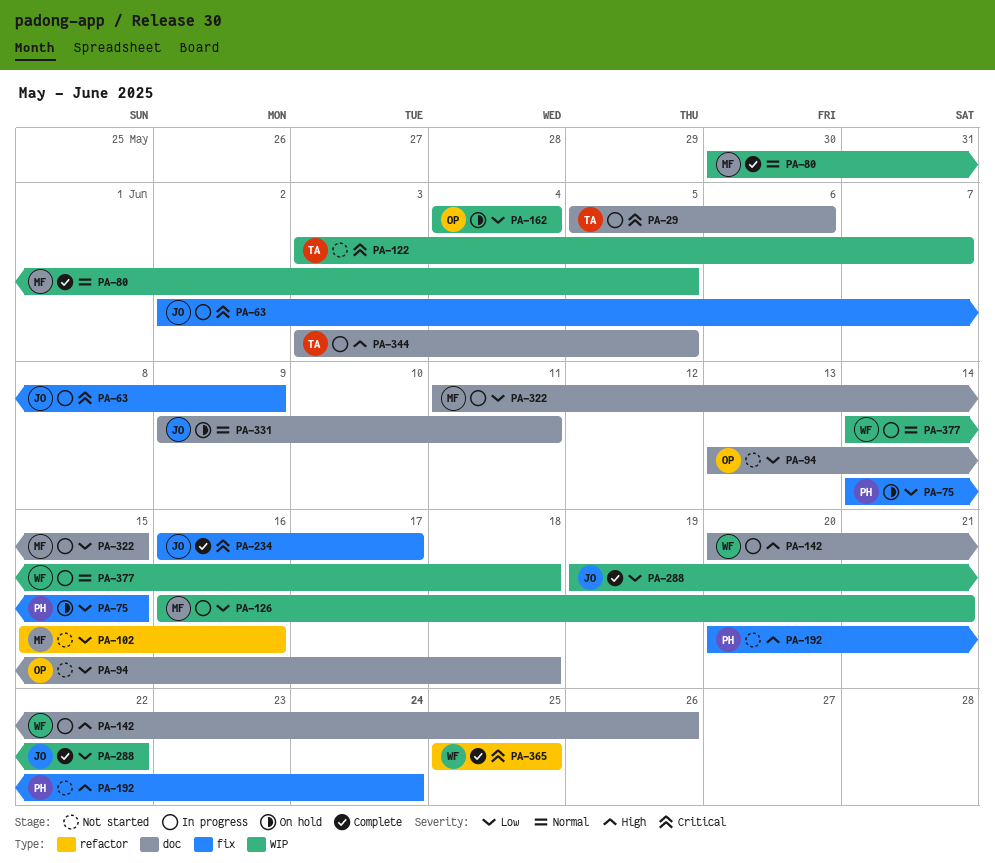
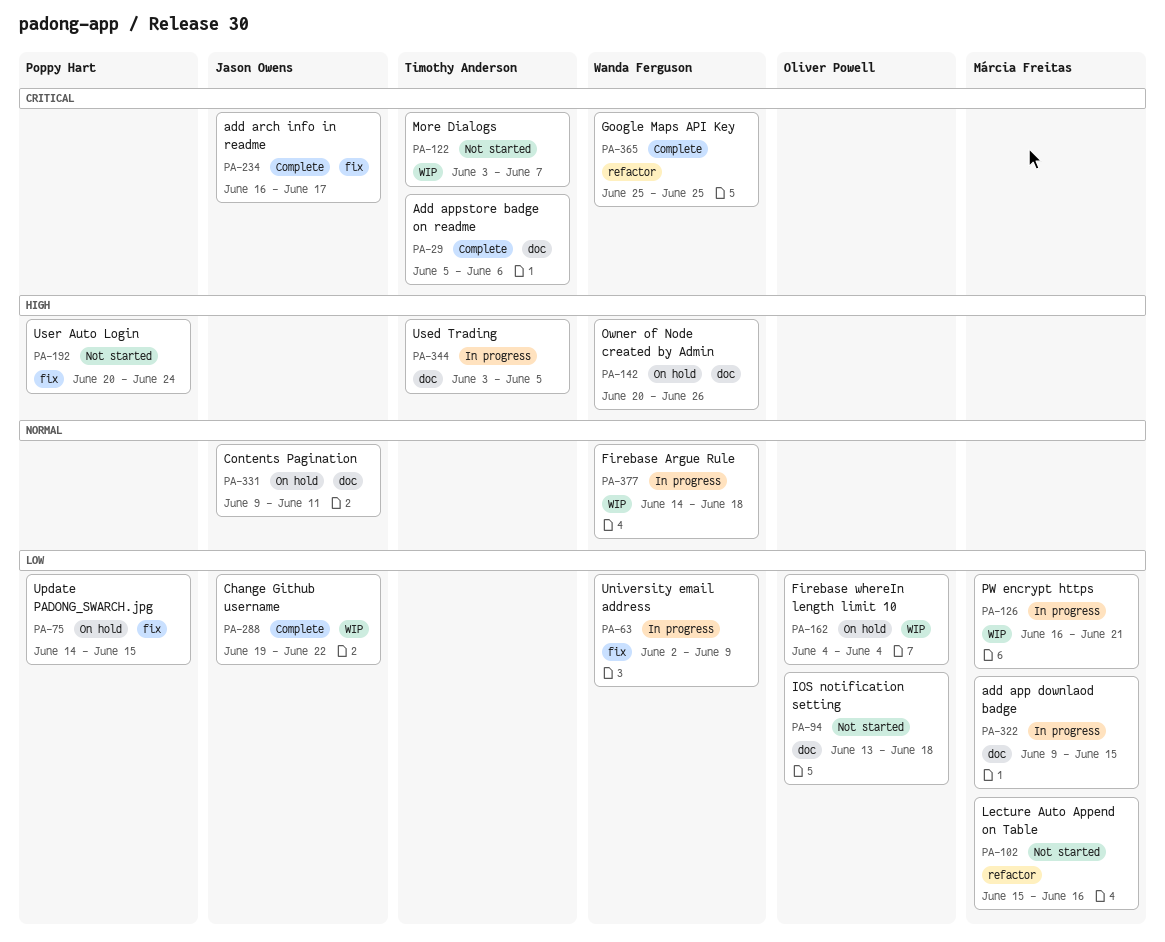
PA-29, status: In progress -> Complete
PA-63, owner: Jason Owens -> Wanda Ferguson
PA-63, priority: Critical -> Low
PA-80: present -> none
PA-142, status: In progress -> On hold
PA-322, start: Jun 11 -> Jun 9

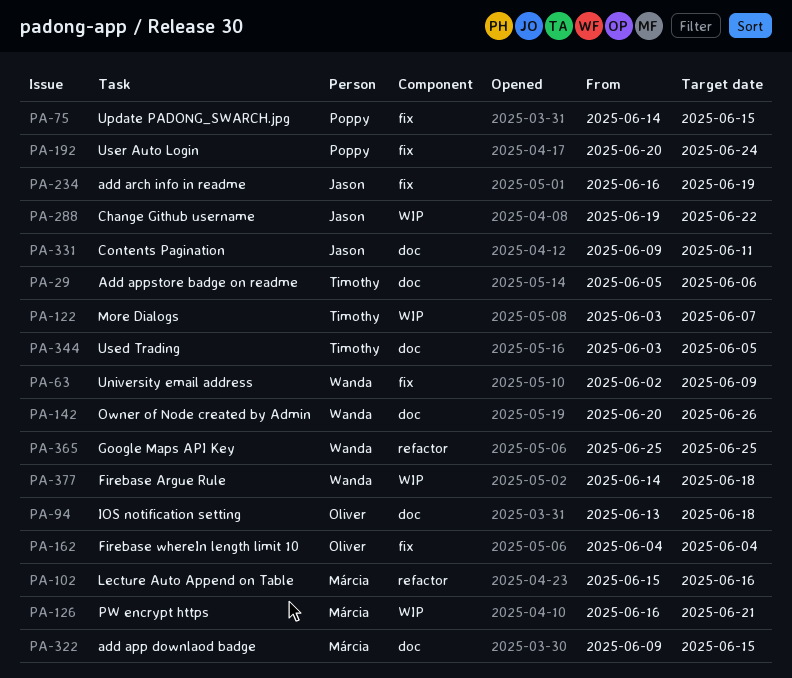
PA-162, label: WIP -> fix
PA-234, due: Jun 17 -> Jun 19

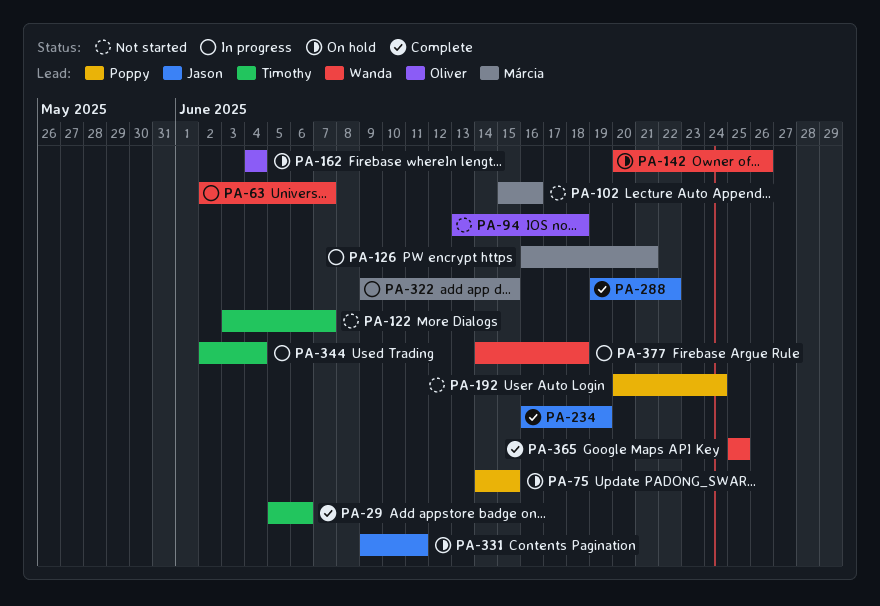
PA-63, due: Jun 9 -> Jun 7
PA-344, start: Jun 3 -> Jun 2
PA-344, due: Jun 5 -> Jun 4

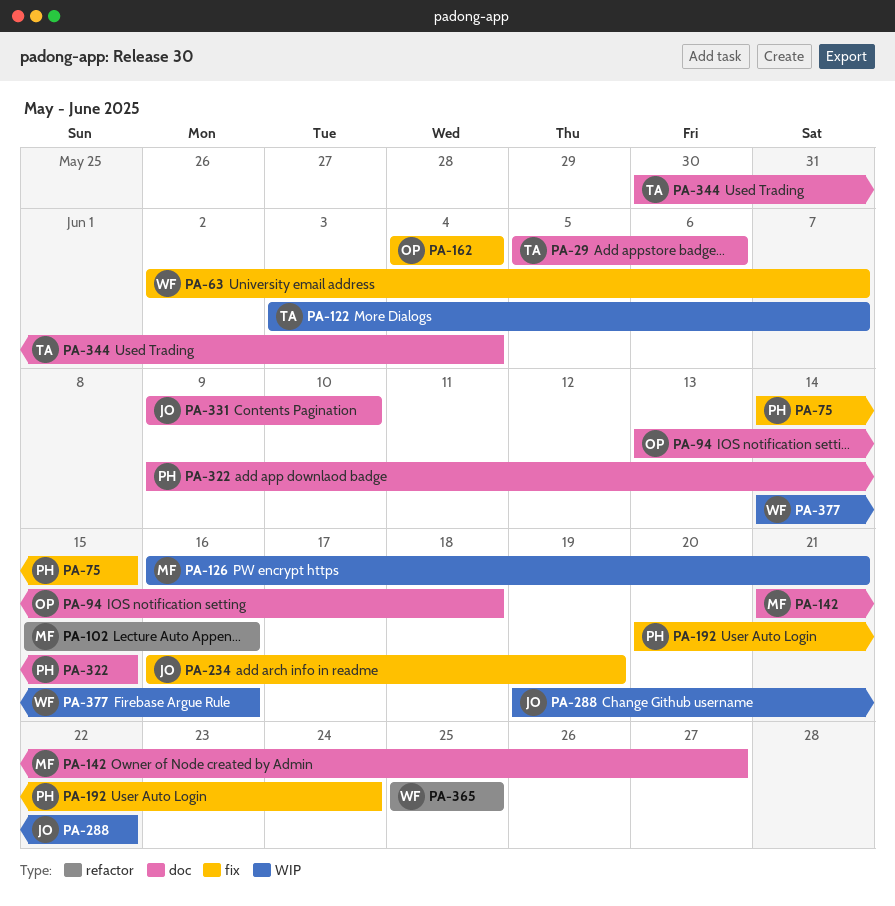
PA-142, owner: Wanda -> Márcia
PA-142, start: Jun 20 -> Jun 21
PA-142, due: Jun 26 -> Jun 27
PA-322, owner: Márcia -> Poppy
PA-331, due: Jun 11 -> Jun 10
PA-344, start: Jun 2 -> May 30
PA-377, due: Jun 18 -> Jun 16

